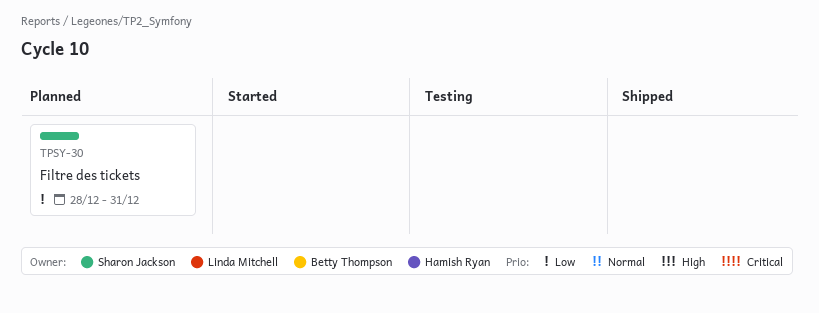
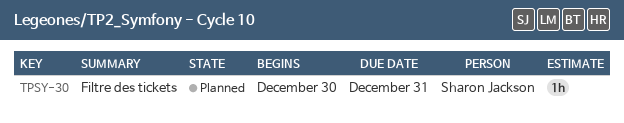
TPSY-30, start: Dec 28 -> Dec 30

